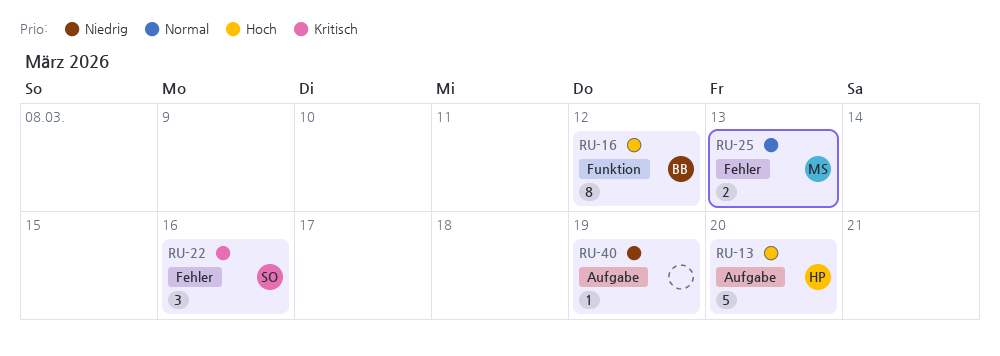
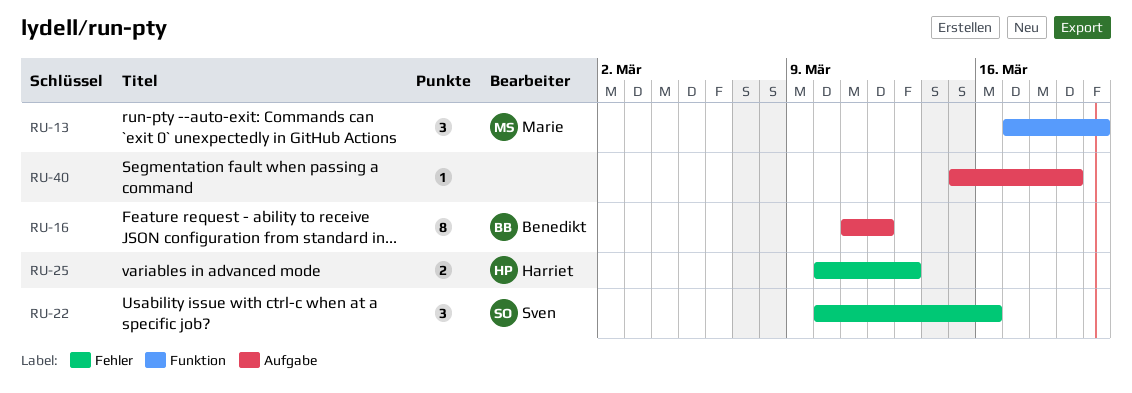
RU-13, owner: Harriet -> Marie
RU-13, label: Aufgabe -> Funktion
RU-13, estimate: 5 -> 3
RU-16, label: Funktion -> Aufgabe
RU-25, owner: Marie -> Harriet

